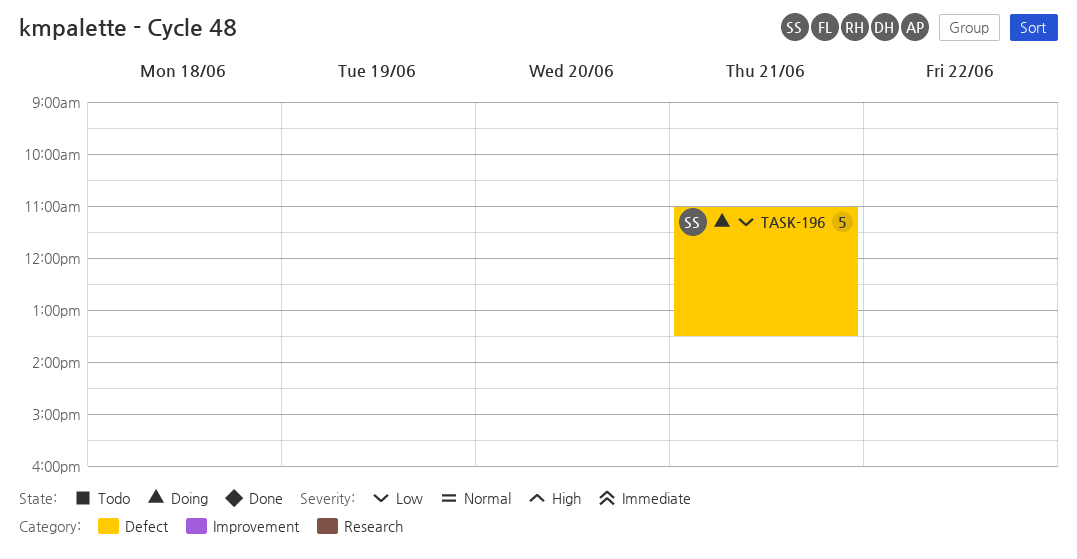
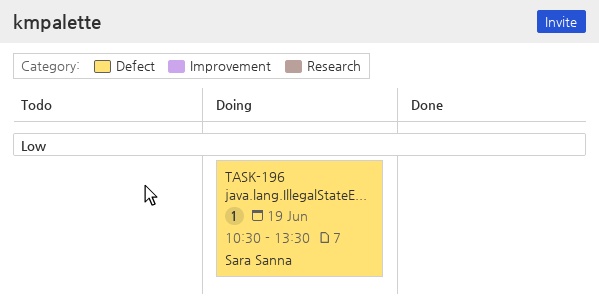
TASK-196, estimate: 5 -> 1
TASK-196, day: Jun 21 -> Jun 19
TASK-196, begins: 11:00 -> 10:30

